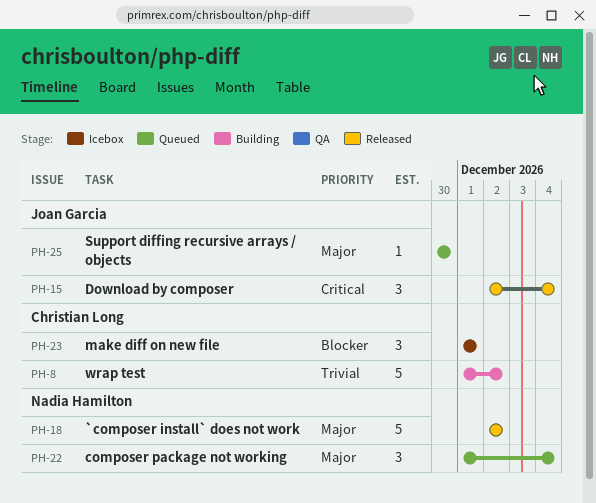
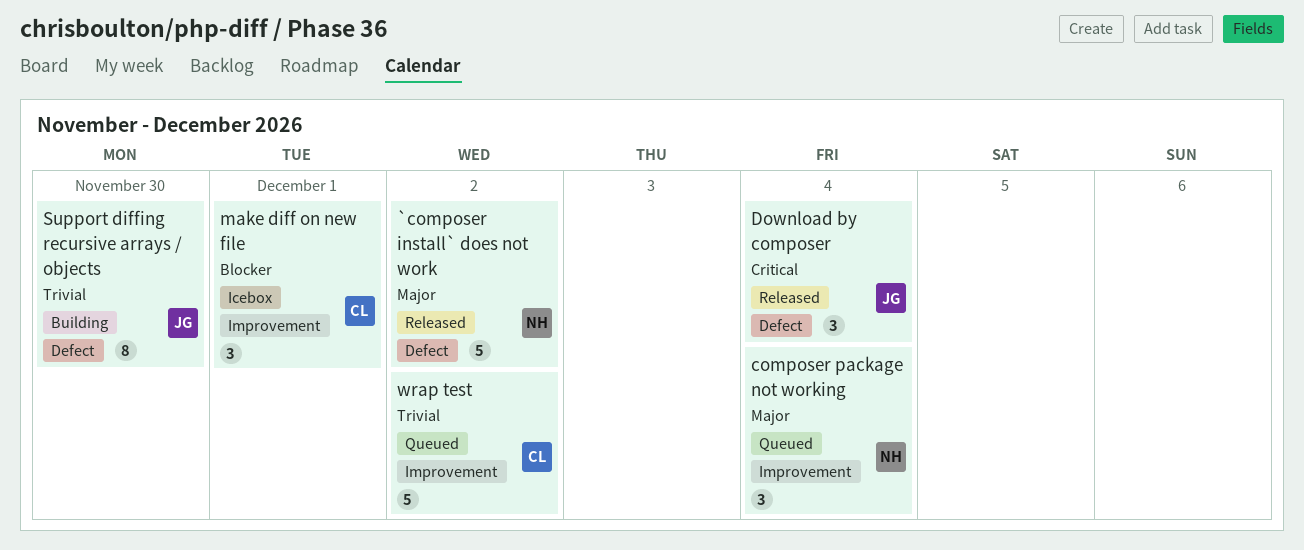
Support diffing recursive arrays / objects, status: Queued -> Building
Support diffing recursive arrays / objects, priority: Major -> Trivial
Support diffing recursive arrays / objects, estimate: 1 -> 8
wrap test, status: Building -> Queued

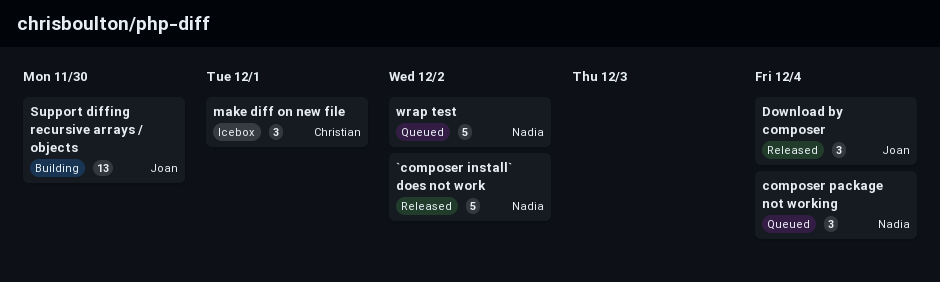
Support diffing recursive arrays / objects, estimate: 8 -> 13
wrap test, owner: Christian -> Nadia

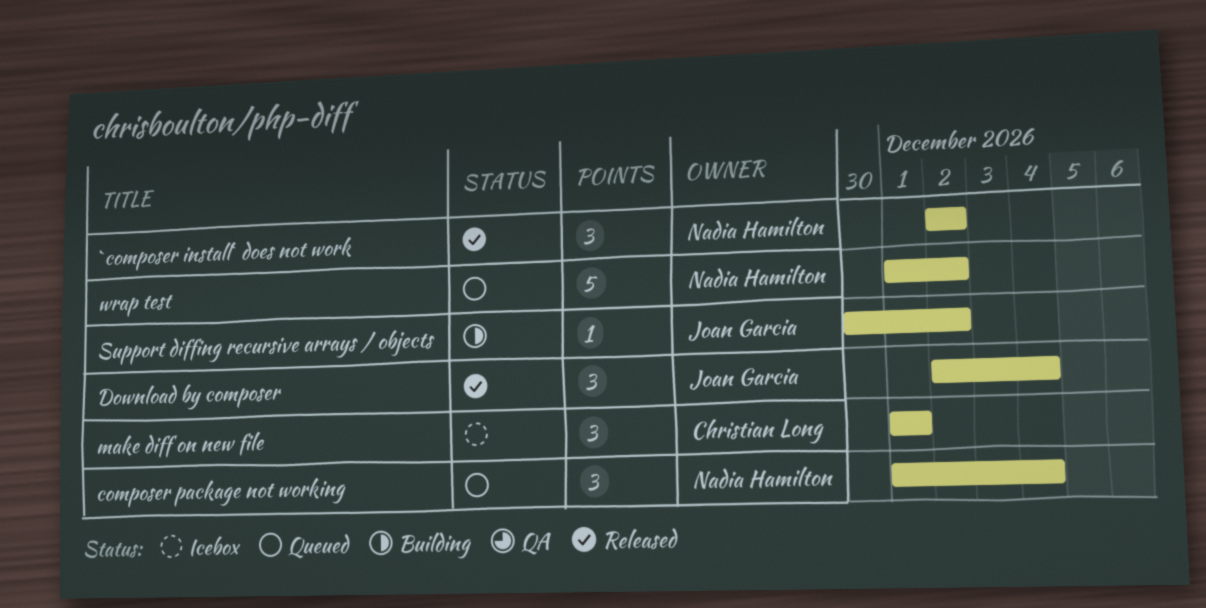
`composer install` does not work, estimate: 5 -> 3
Support diffing recursive arrays / objects, estimate: 13 -> 1
Support diffing recursive arrays / objects, due: Nov 30 -> Dec 2

